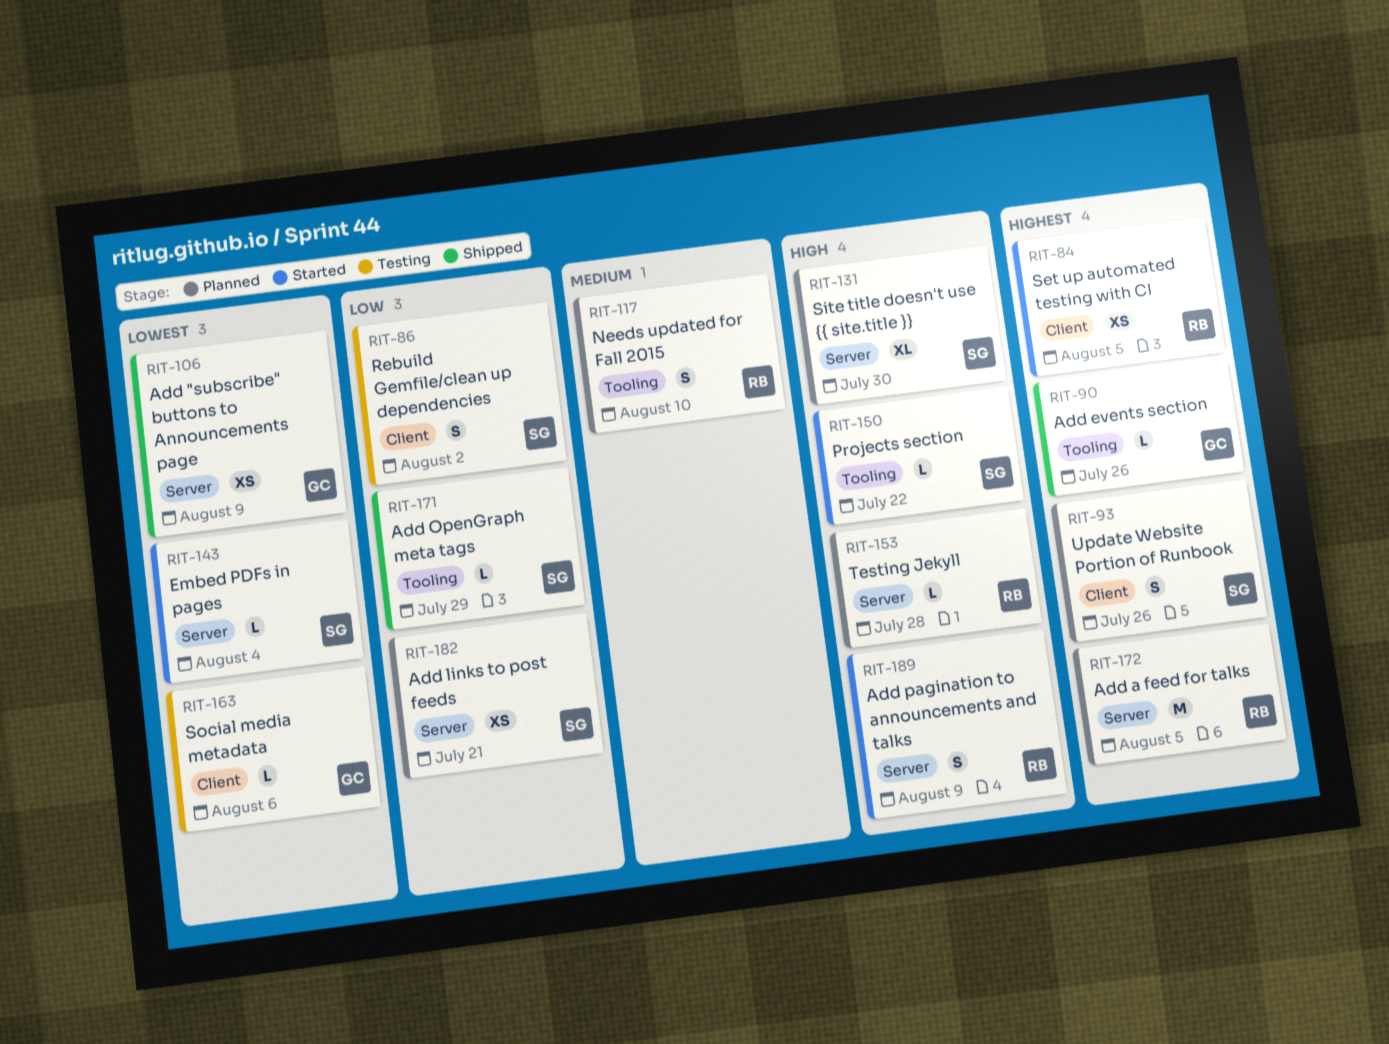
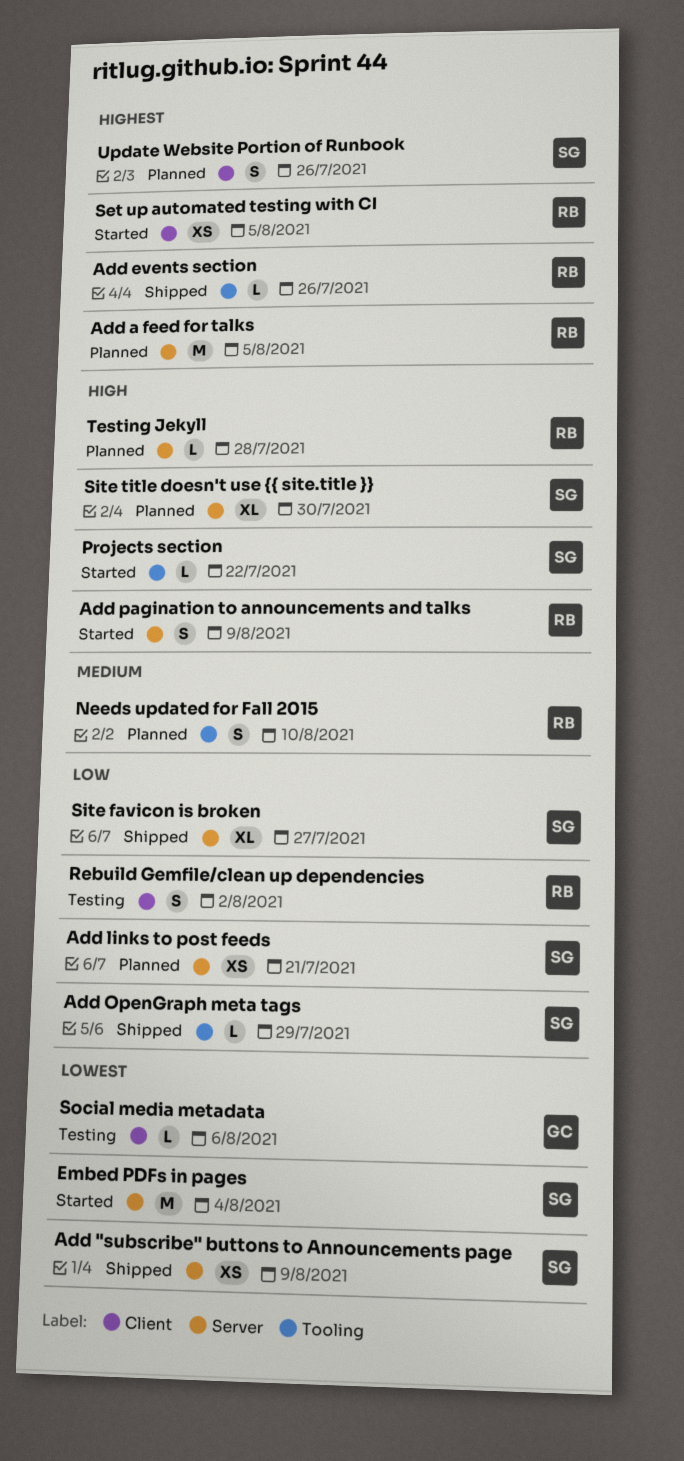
Add "subscribe" buttons to Announcements page, owner: GC -> SG
Add events section, owner: GC -> RB
Embed PDFs in pages, estimate: L -> M
Rebuild Gemfile/clean up dependencies, owner: SG -> RB
Site favicon is broken: none -> present

